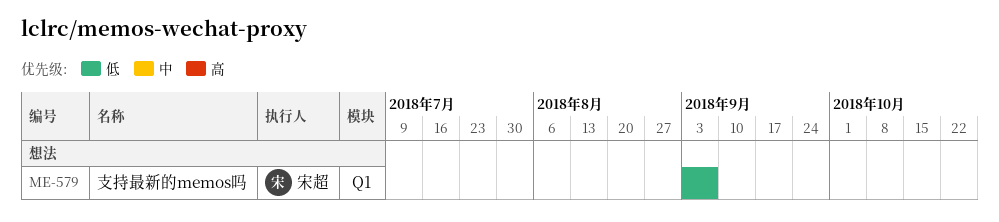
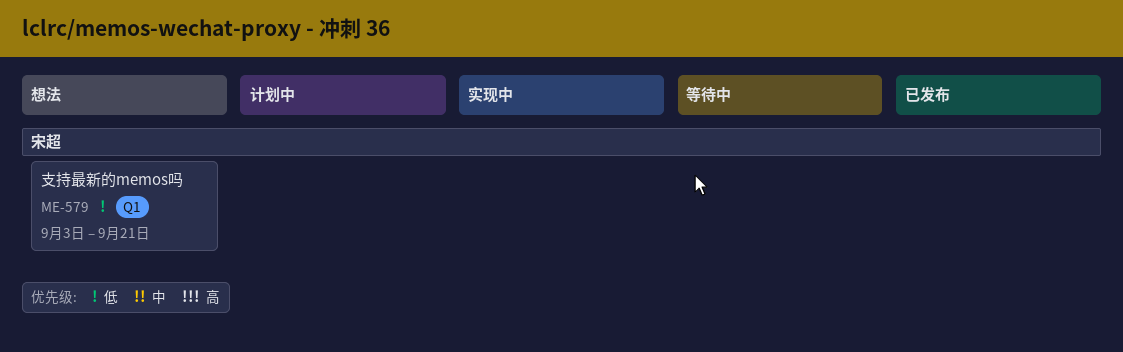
ME-579, due: Sep 7 -> Sep 21

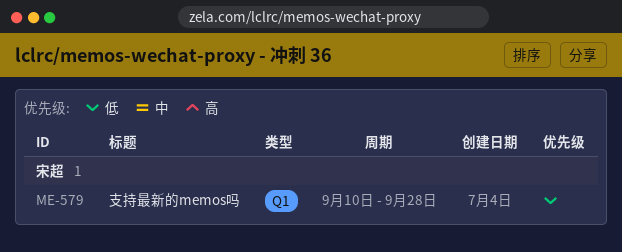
ME-579, start: Sep 3 -> Sep 10
ME-579, due: Sep 21 -> Sep 28

